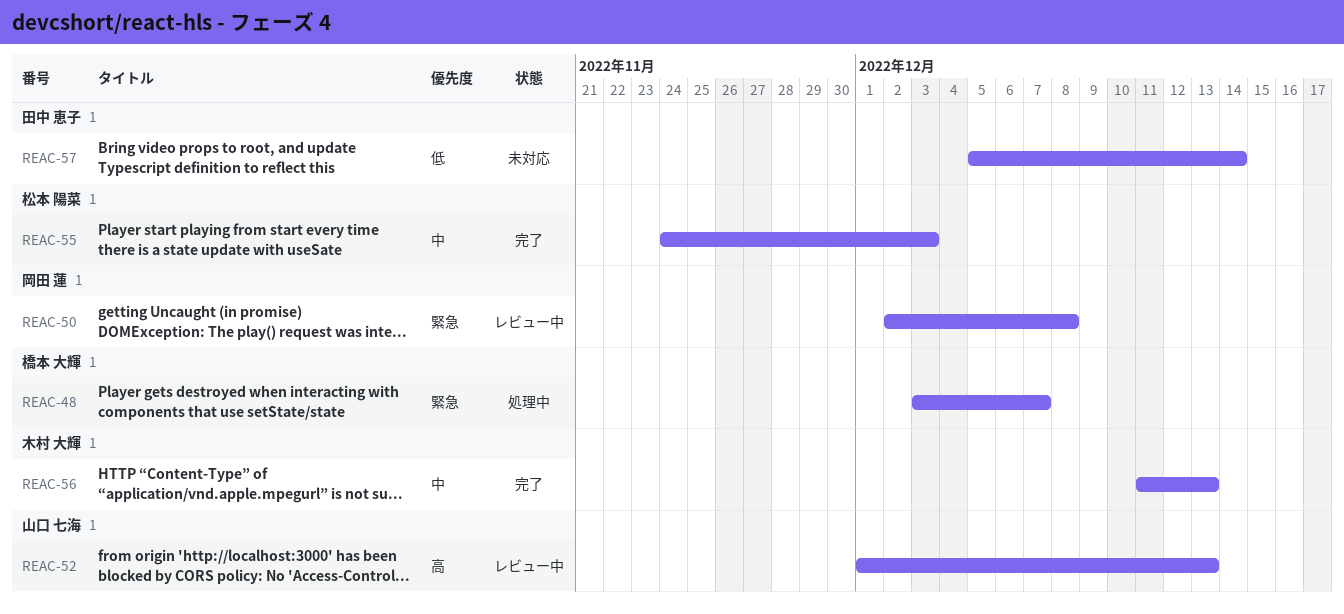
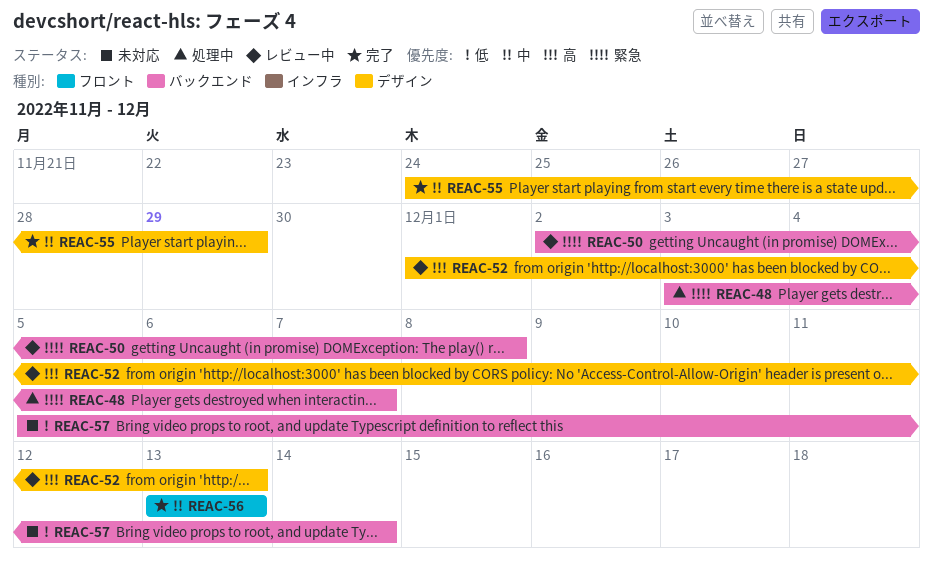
REAC-55, due: Dec 3 -> Nov 29
REAC-56, start: Dec 11 -> Dec 13

